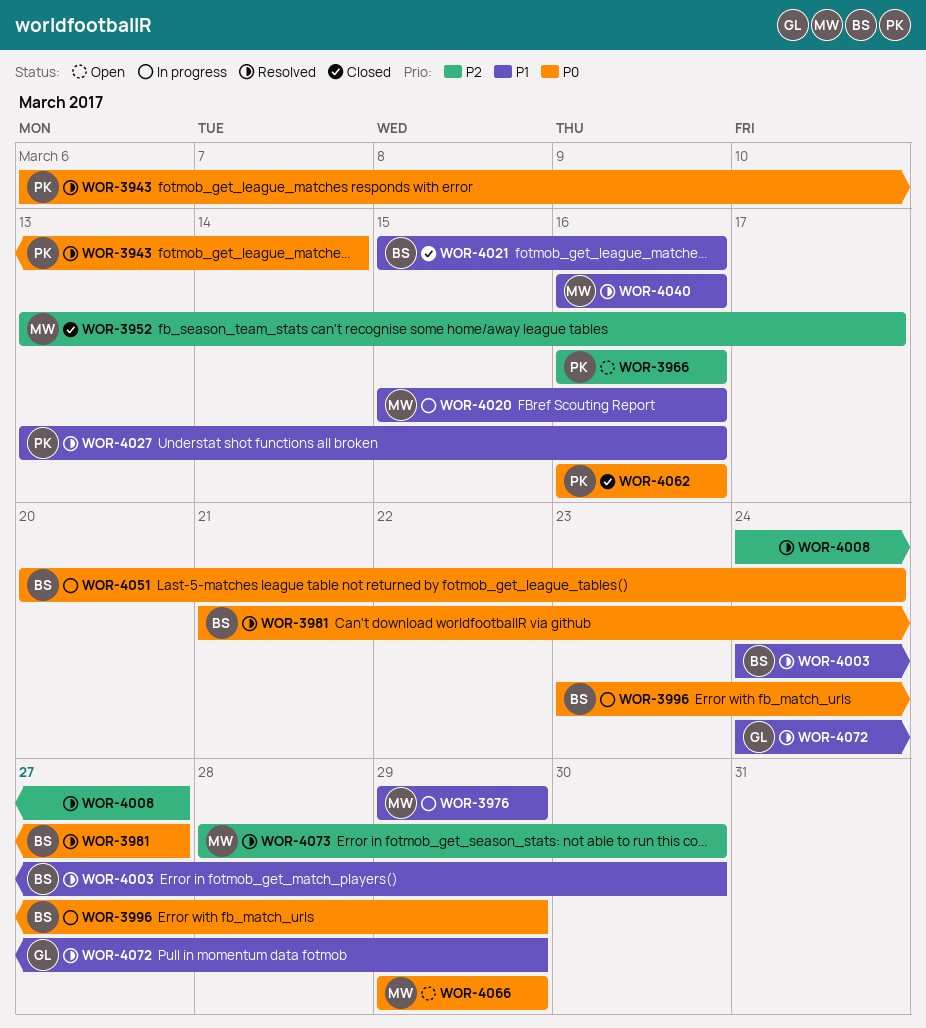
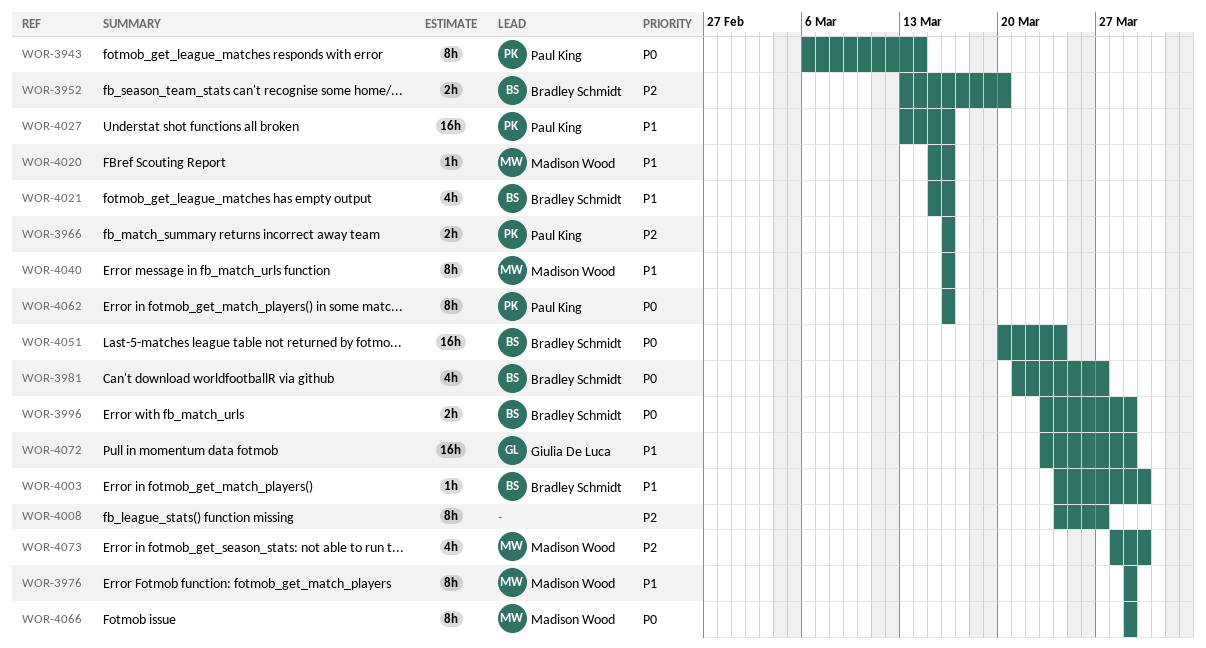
WOR-3952, owner: Madison Wood -> Bradley Schmidt
WOR-3952, due: Mar 17 -> Mar 20
WOR-4072, start: Mar 24 -> Mar 23

